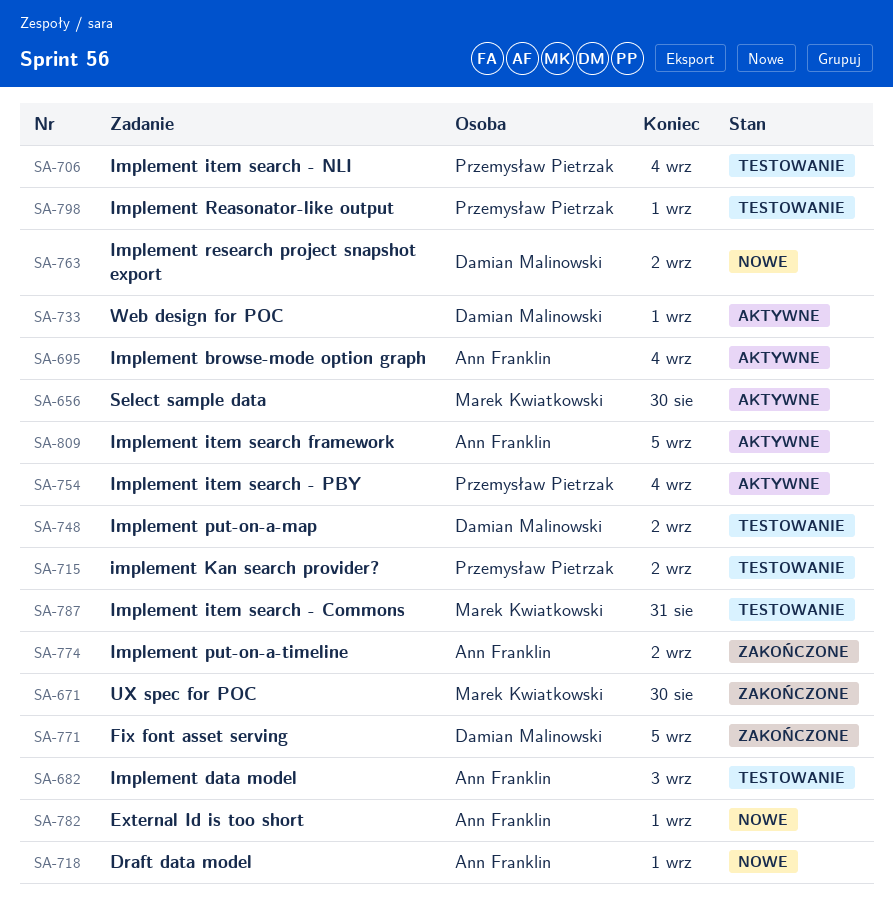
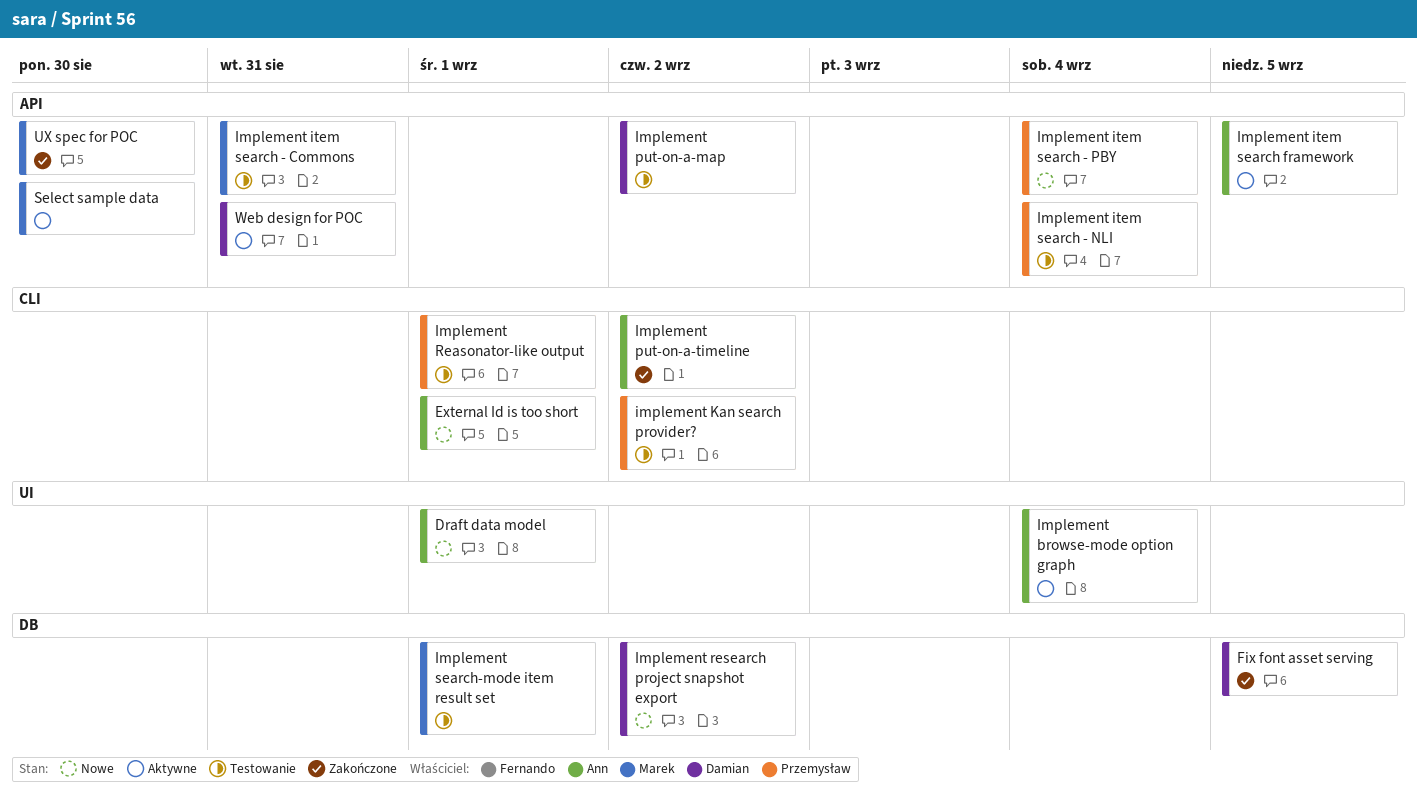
Implement data model: present -> none
Implement item search - PBY, status: Aktywne -> Nowe
Implement search-mode item result set: none -> present
Web design for POC, due: Sep 1 -> Aug 31

